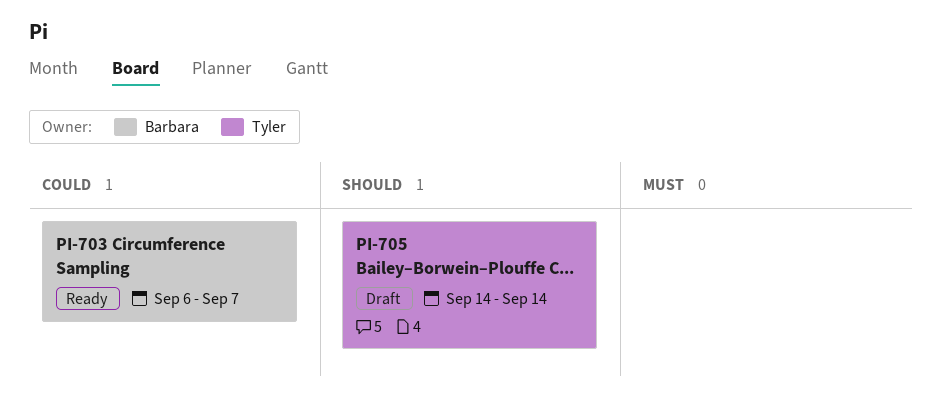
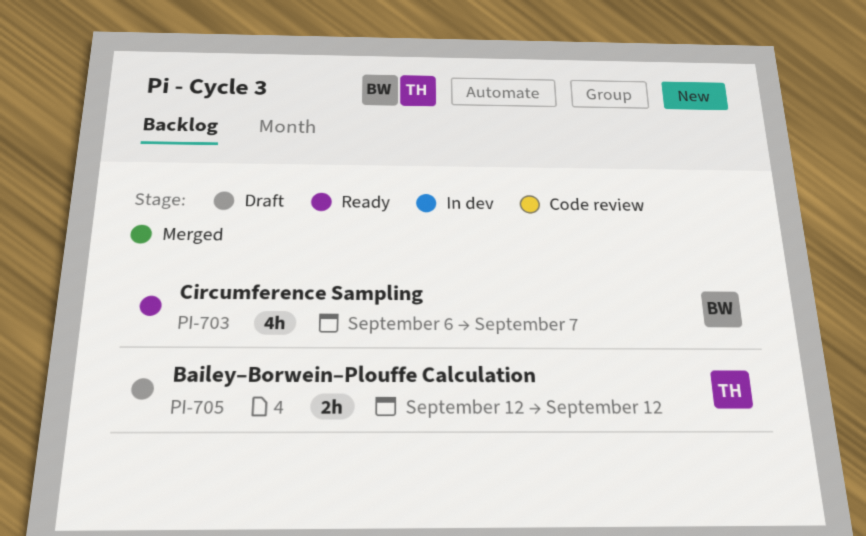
PI-705, start: Sep 14 -> Sep 12
PI-705, due: Sep 14 -> Sep 12

